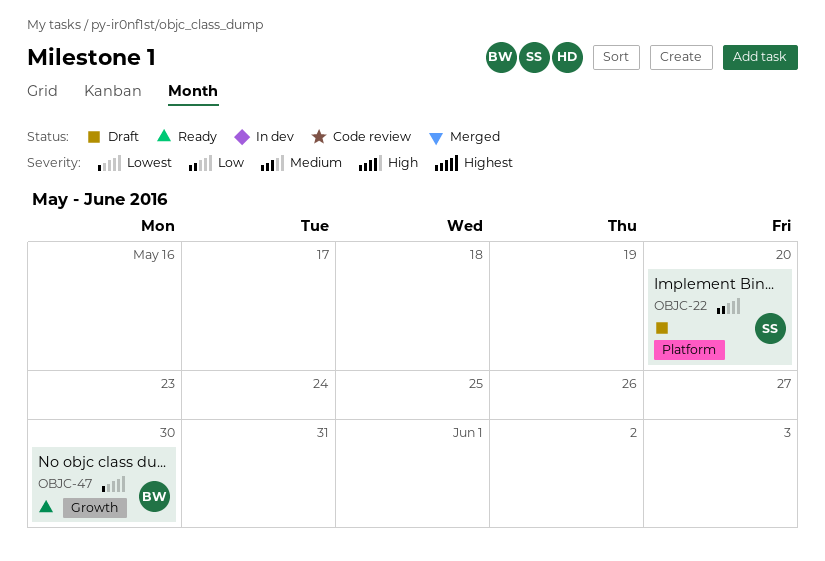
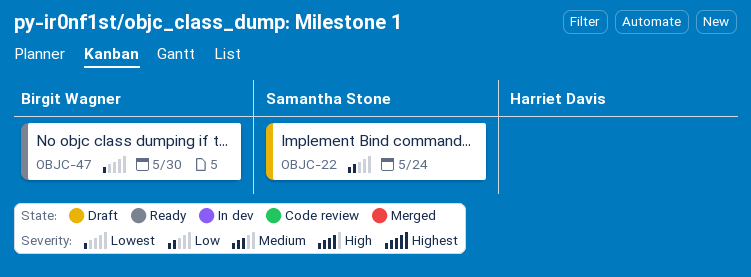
OBJC-22, due: May 20 -> May 24

